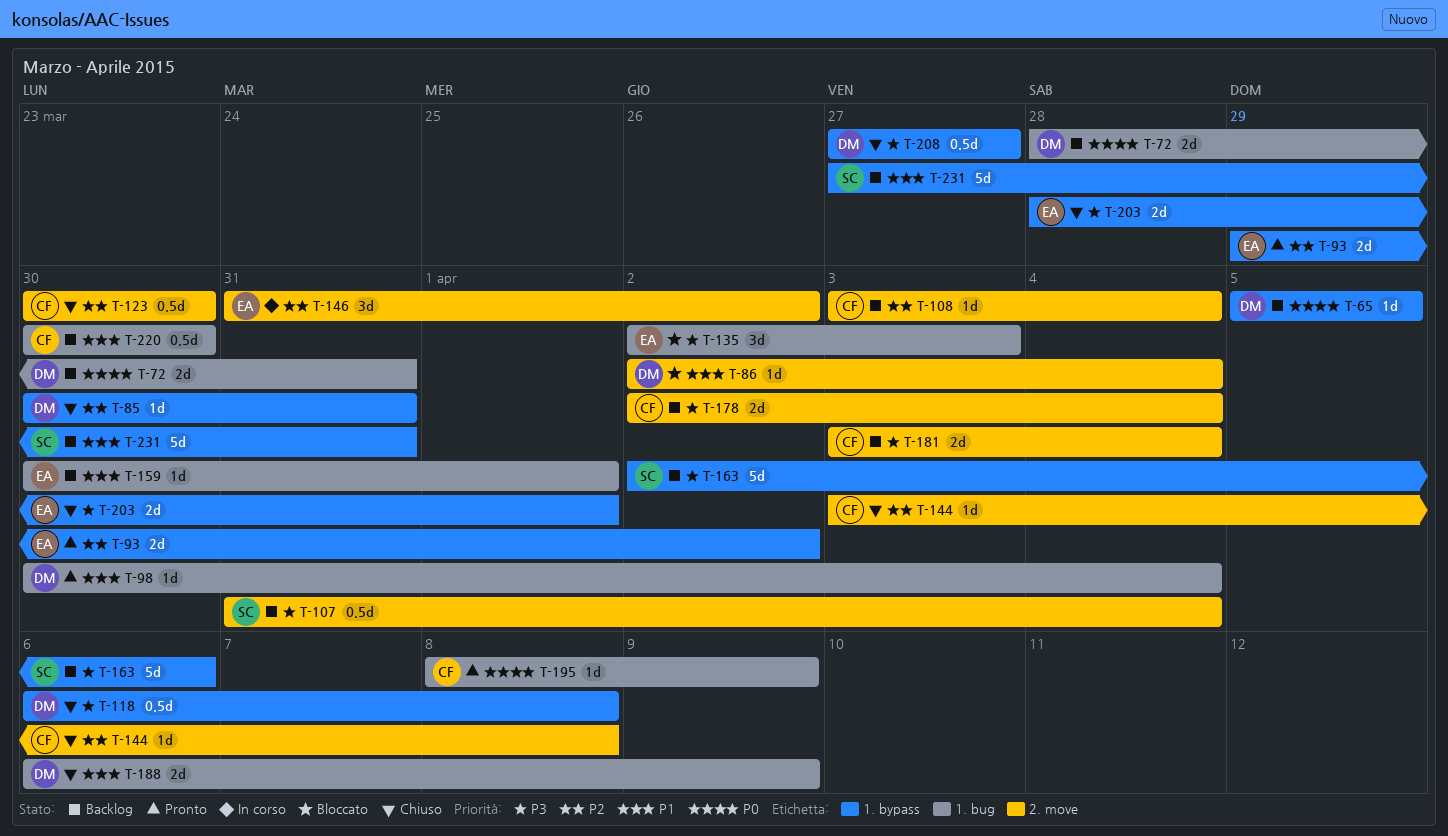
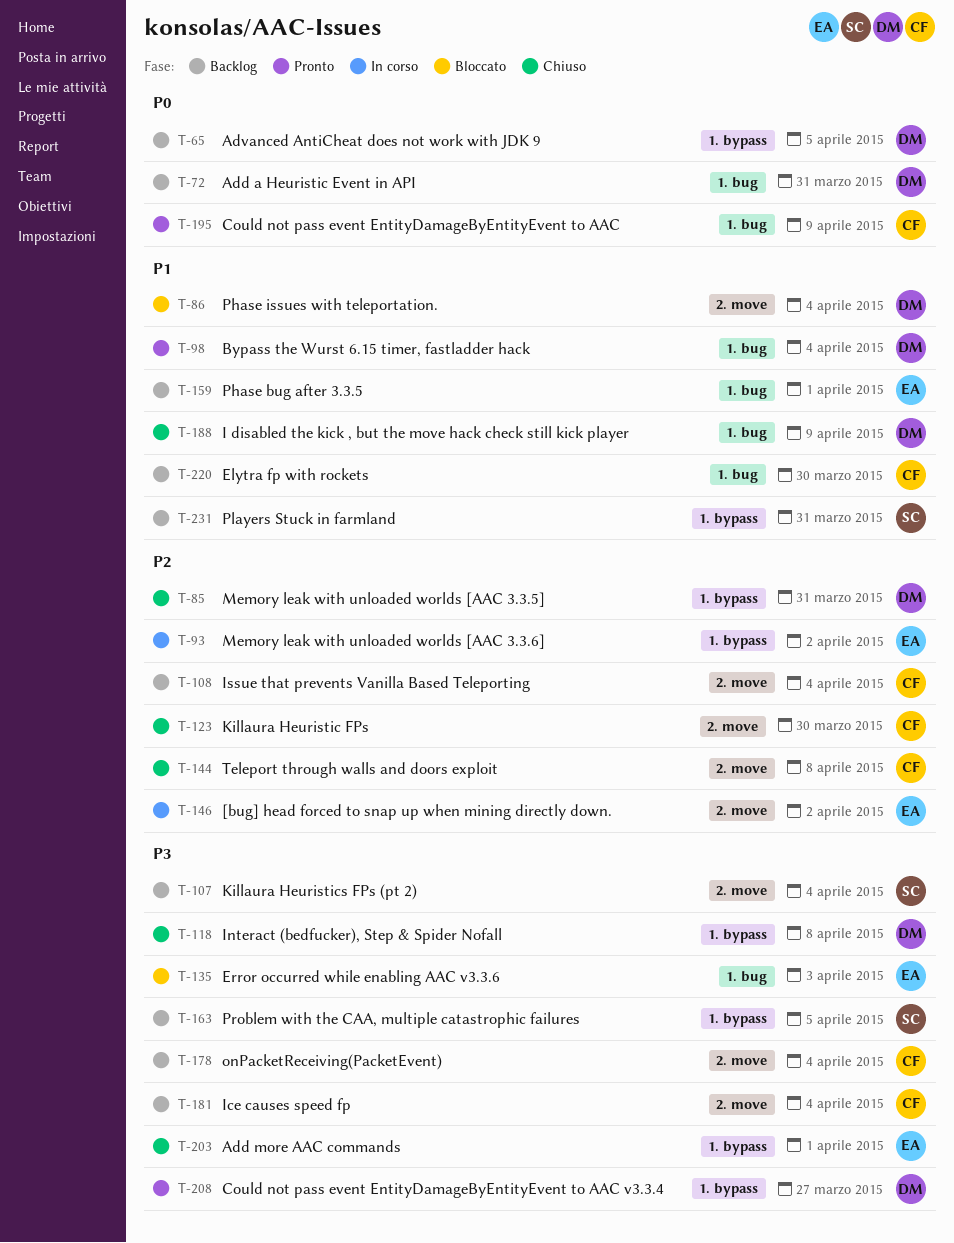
T-93, status: Pronto -> In corso
T-163, due: Apr 6 -> Apr 5
T-208, status: Chiuso -> Pronto

